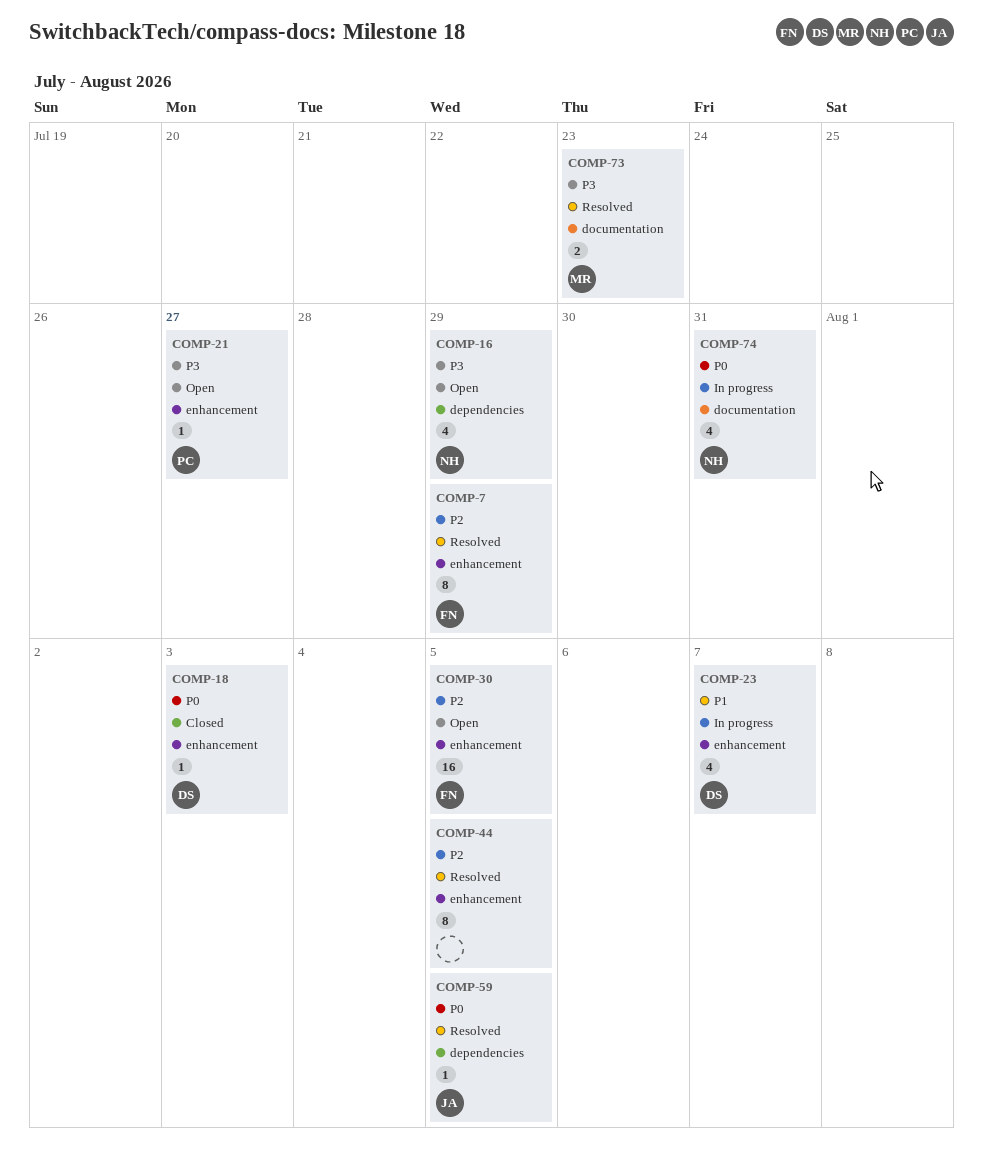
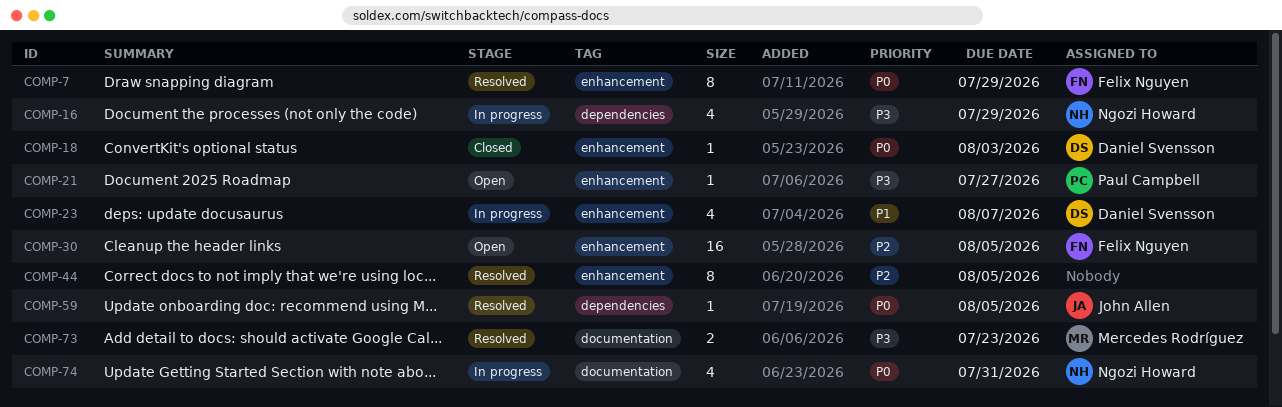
COMP-7, priority: P2 -> P0
COMP-16, status: Open -> In progress

